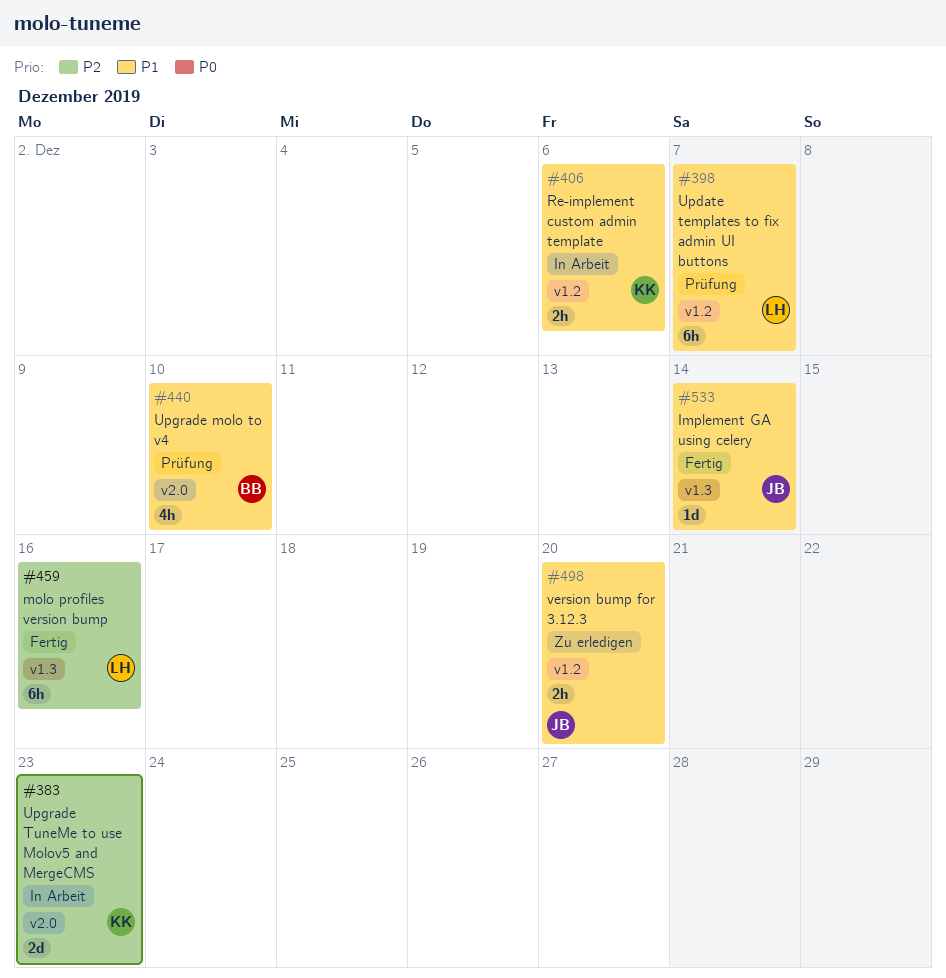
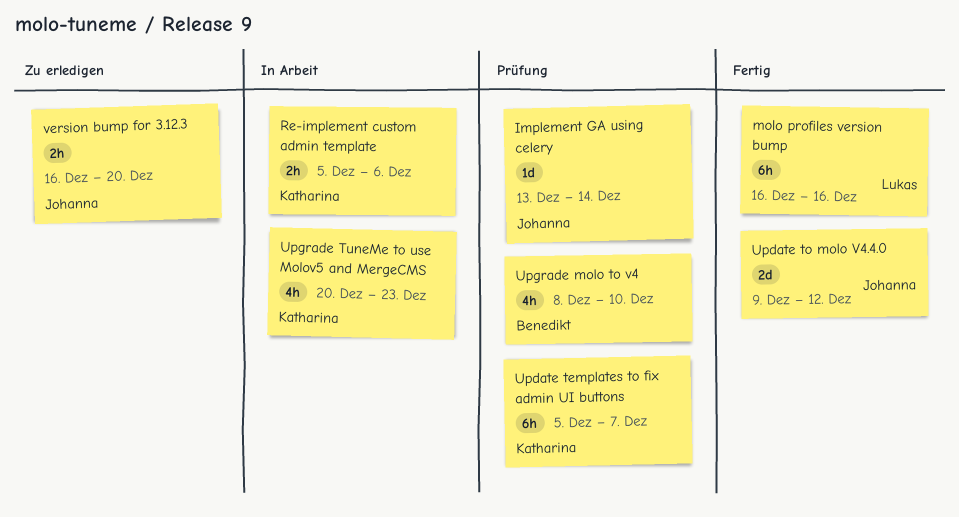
Implement GA using celery, status: Fertig -> Prüfung
Update templates to fix admin UI buttons, owner: Lukas -> Katharina
Update to molo V4.4.0: none -> present
Upgrade TuneMe to use Molov5 and MergeCMS, estimate: 2d -> 4h

